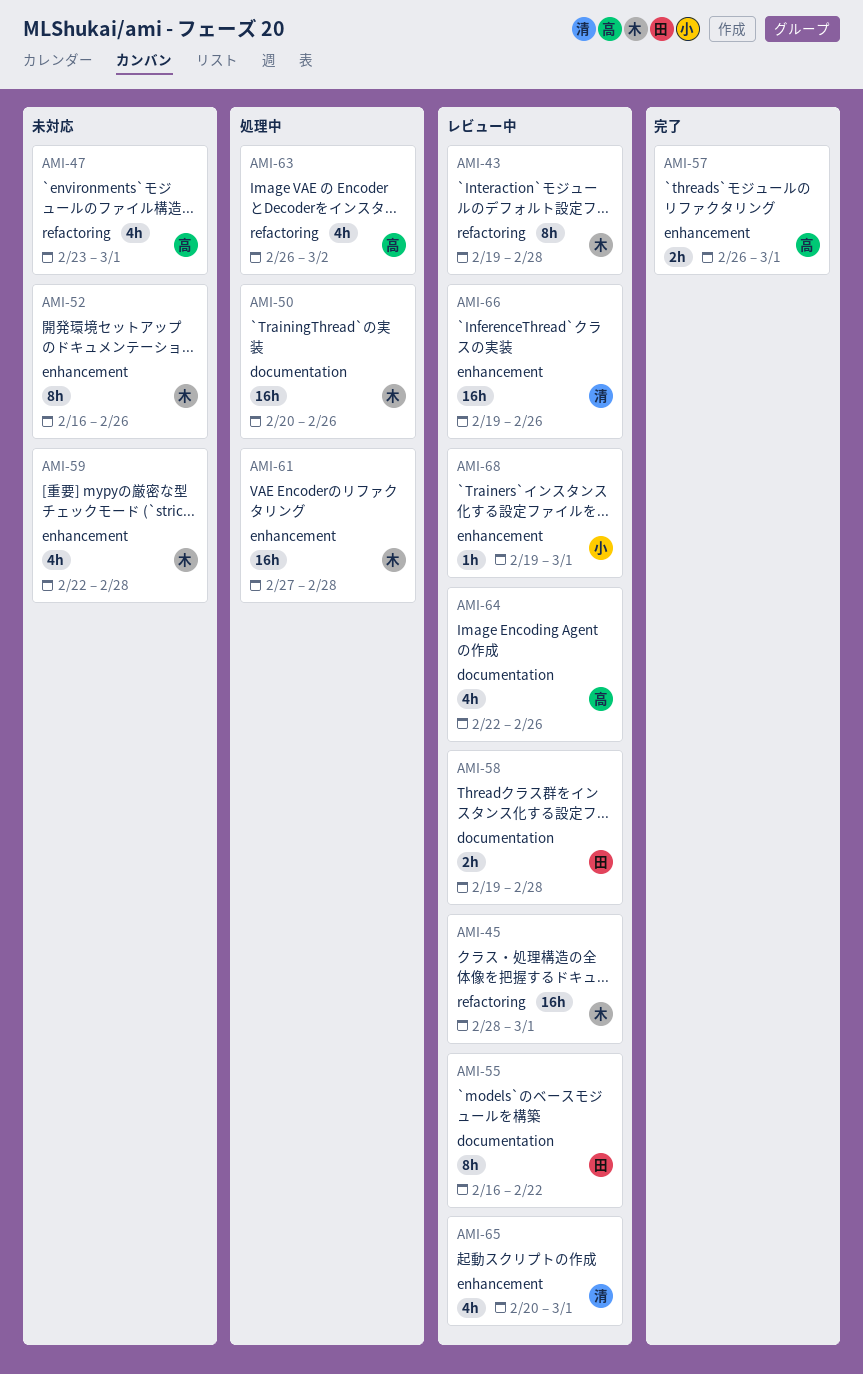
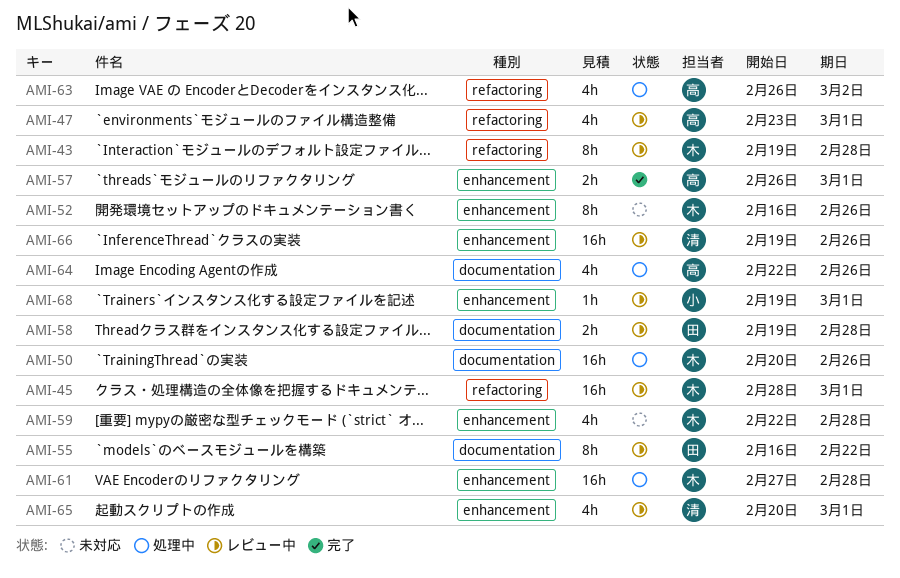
AMI-47, status: 未対応 -> レビュー中
AMI-64, status: レビュー中 -> 処理中

